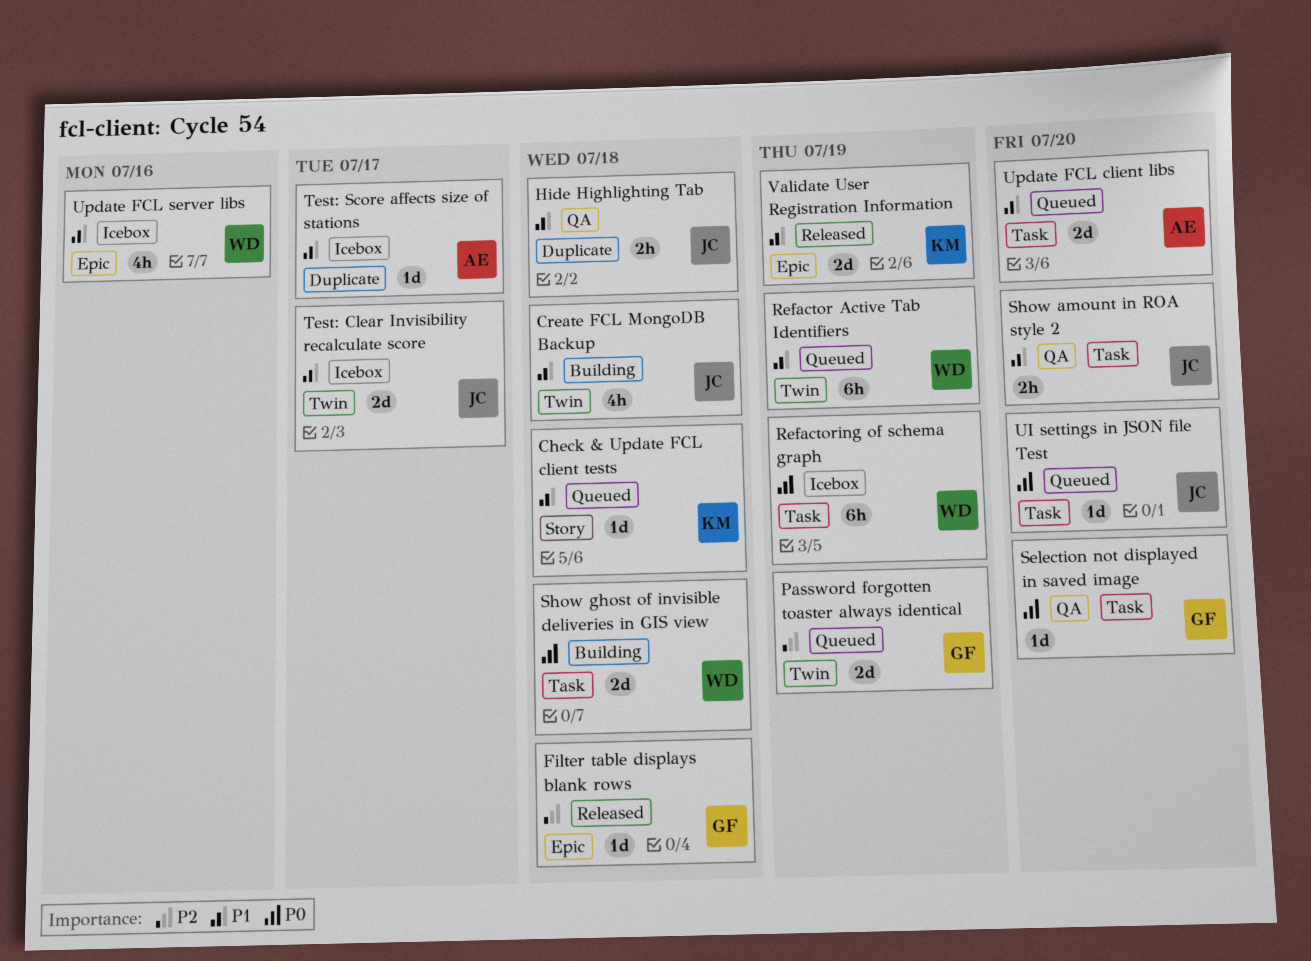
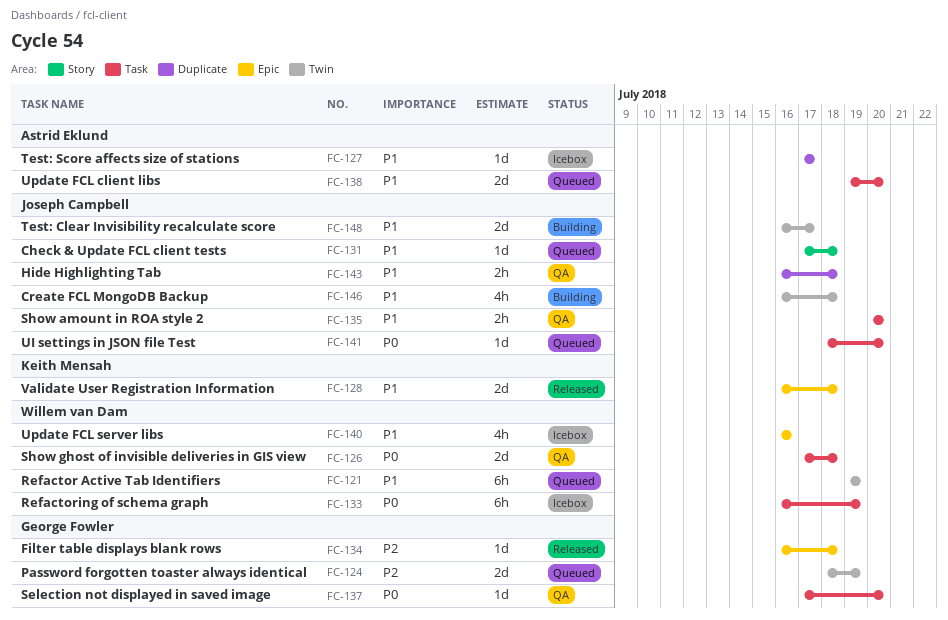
Check & Update FCL client tests, owner: Keith Mensah -> Joseph Campbell
Show ghost of invisible deliveries in GIS view, status: Building -> QA
Test: Clear Invisibility recalculate score, status: Icebox -> Building
Validate User Registration Information, due: Jul 19 -> Jul 18

